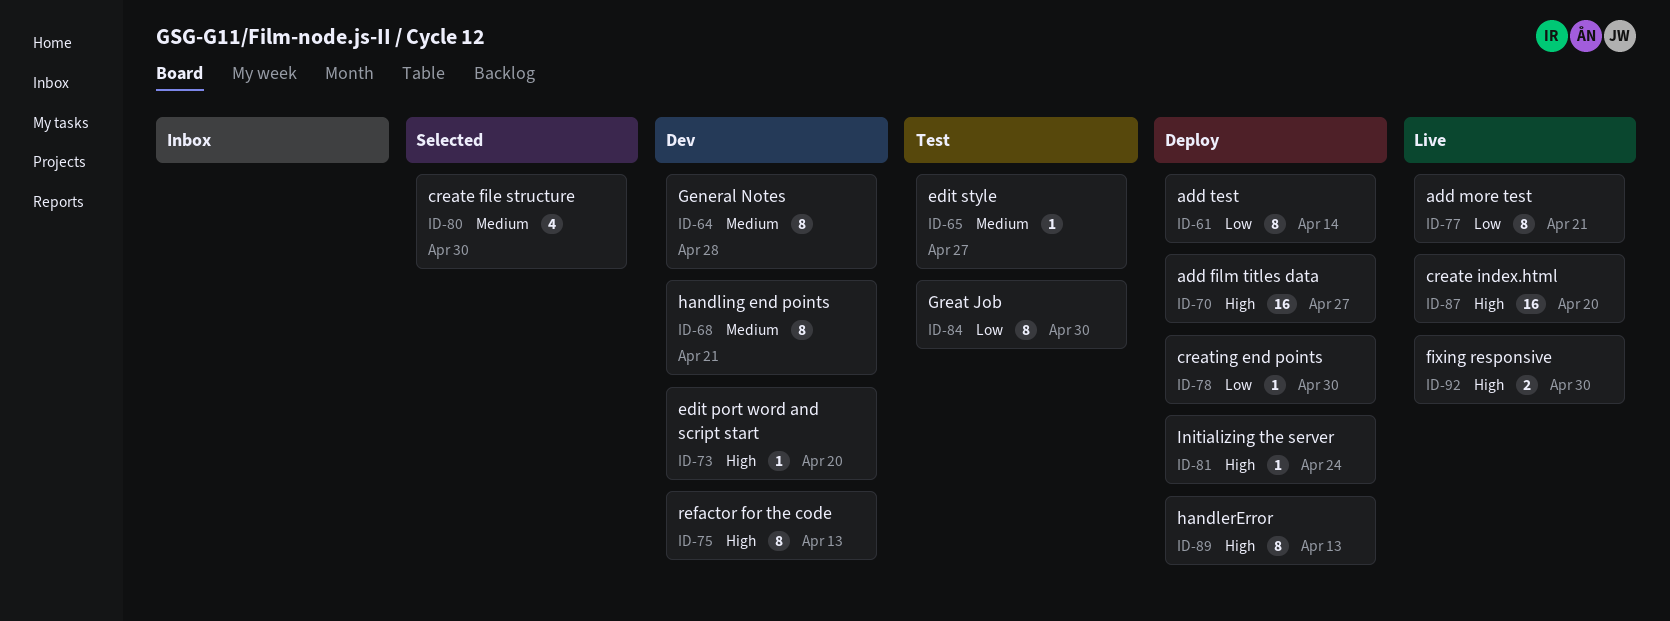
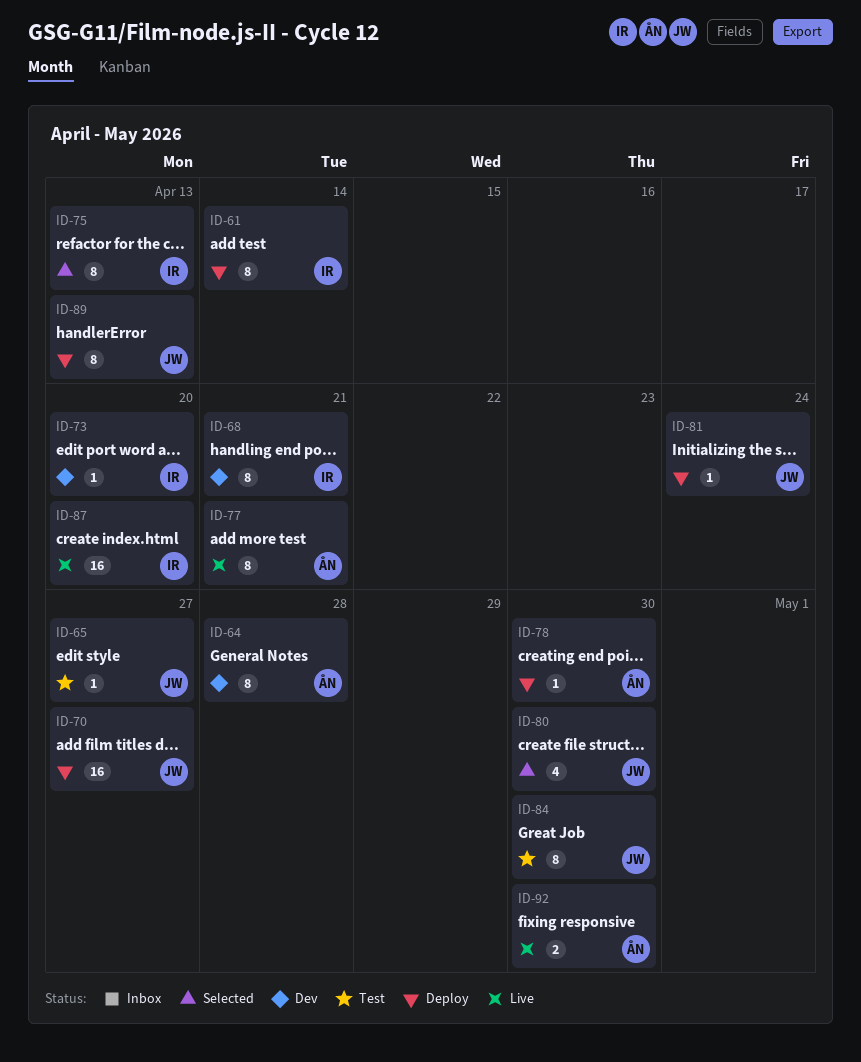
ID-75, status: Dev -> Selected

